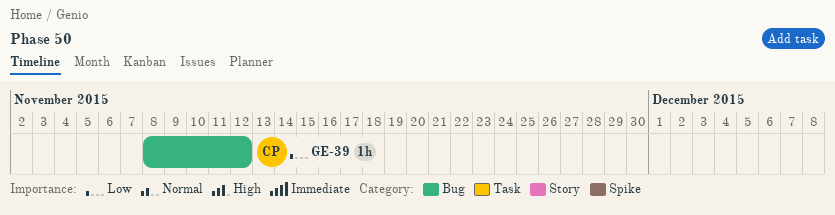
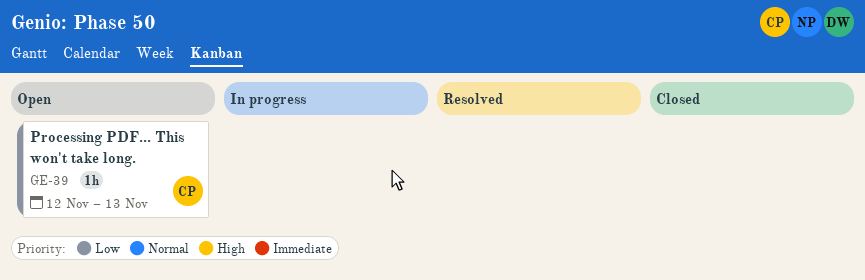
GE-39, start: Nov 8 -> Nov 12
GE-39, due: Nov 12 -> Nov 13

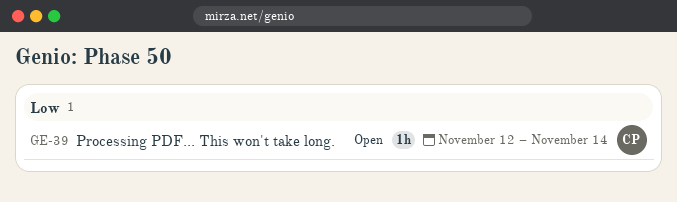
GE-39, due: Nov 13 -> Nov 14

